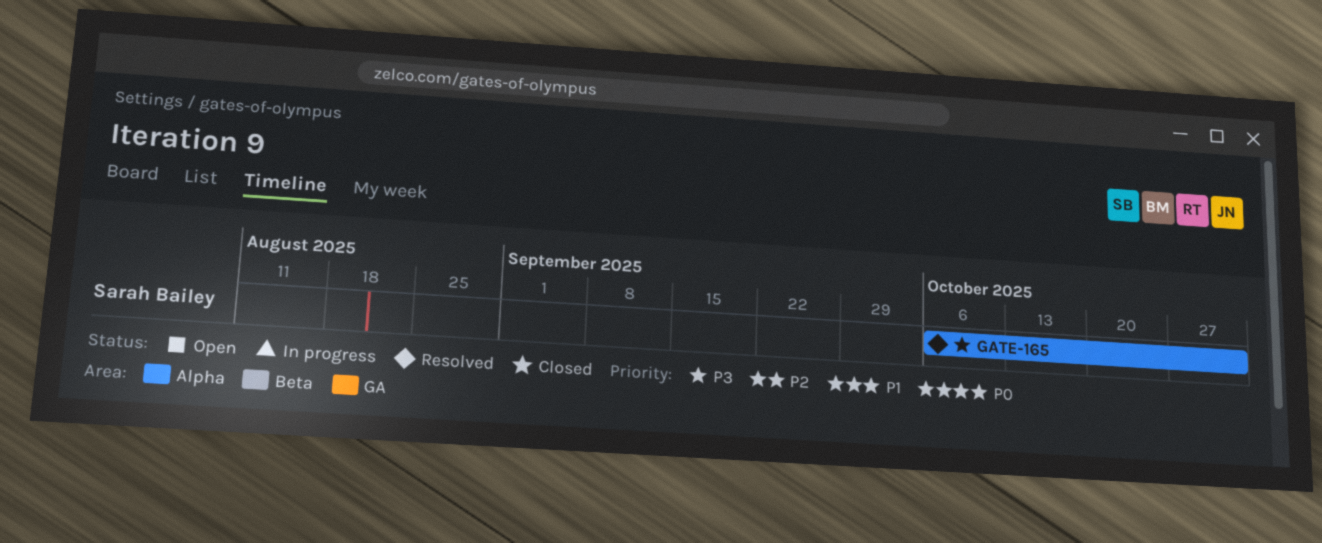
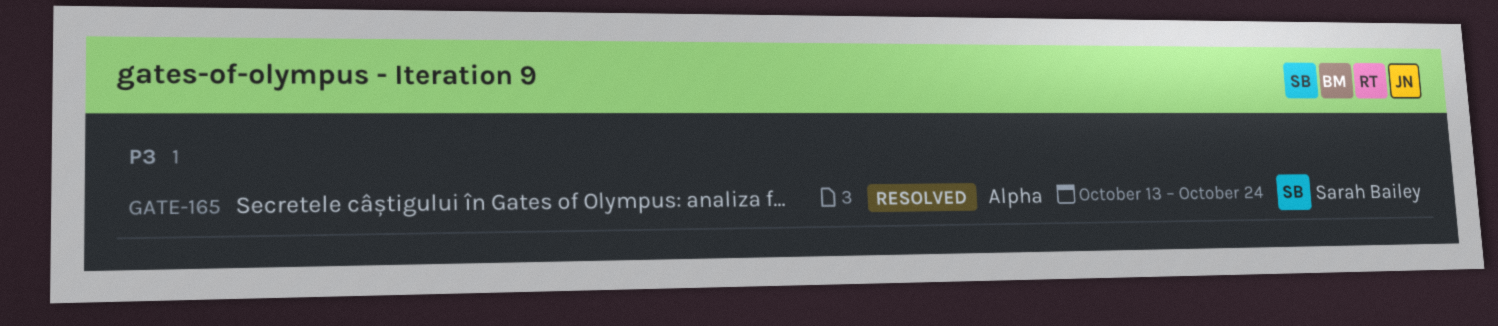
GATE-165, start: Oct 6 -> Oct 13
GATE-165, due: Oct 31 -> Oct 24

